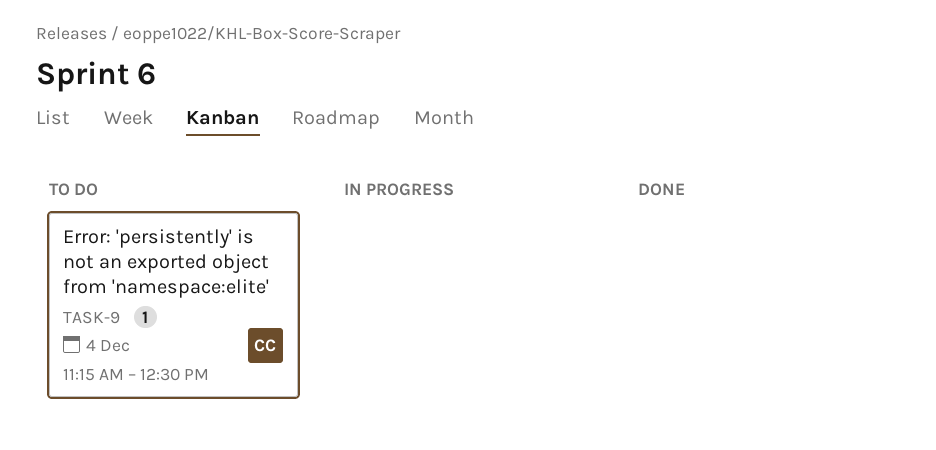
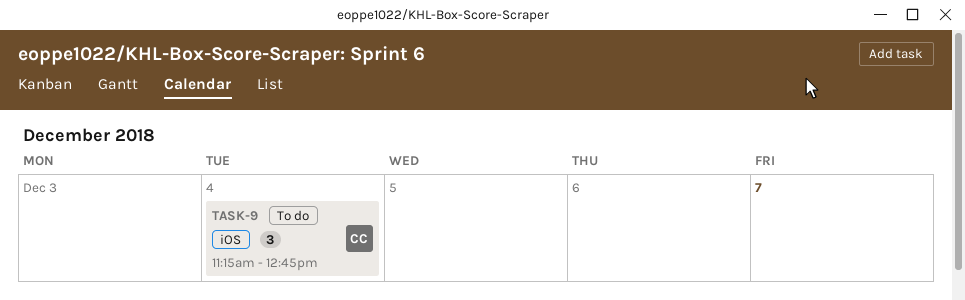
TASK-9, estimate: 1 -> 3
TASK-9, ends: 12:30 -> 12:45

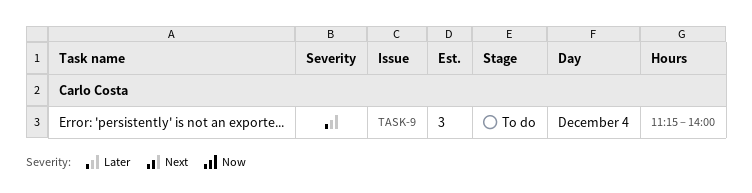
TASK-9, ends: 12:45 -> 14:00

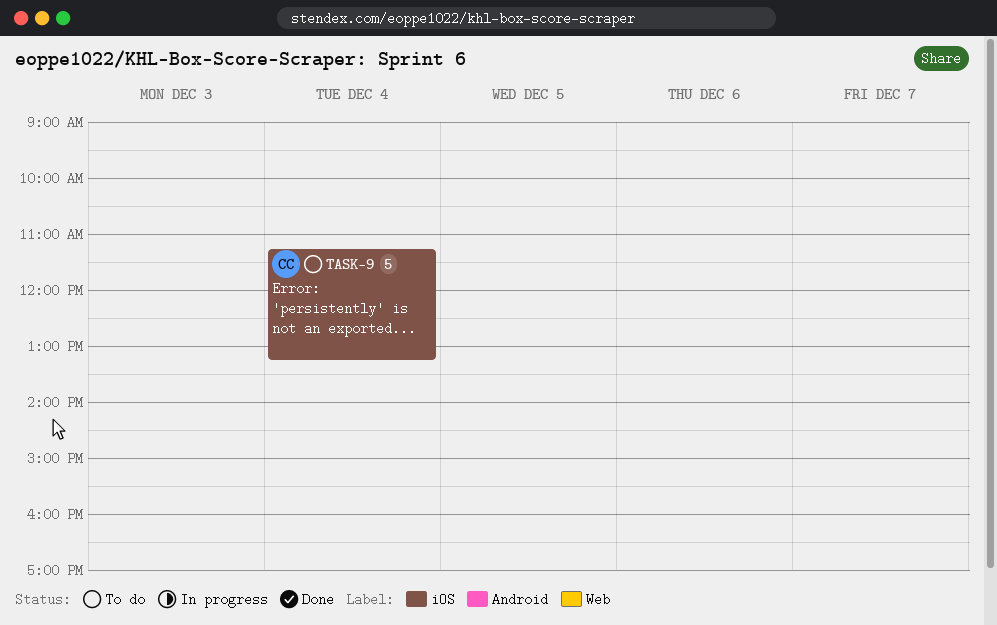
TASK-9, estimate: 3 -> 5
TASK-9, ends: 14:00 -> 13:15

